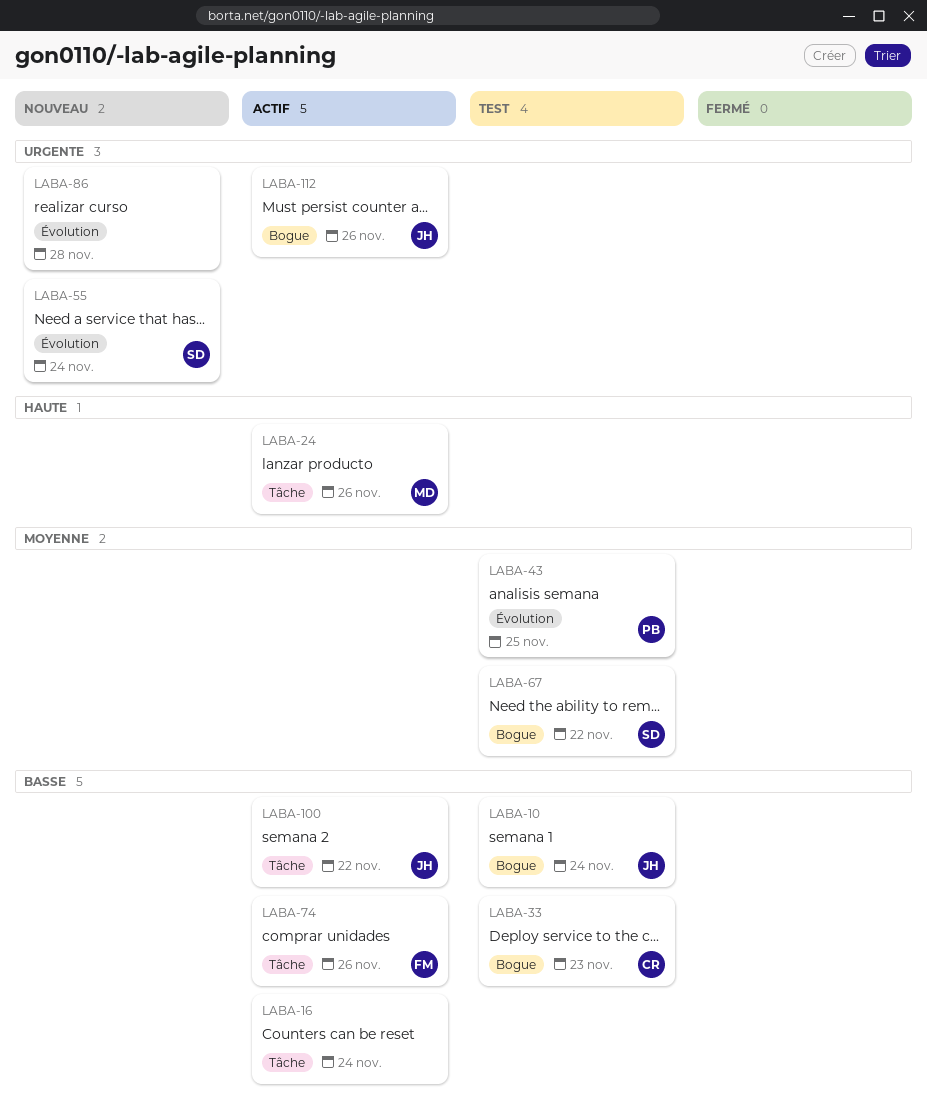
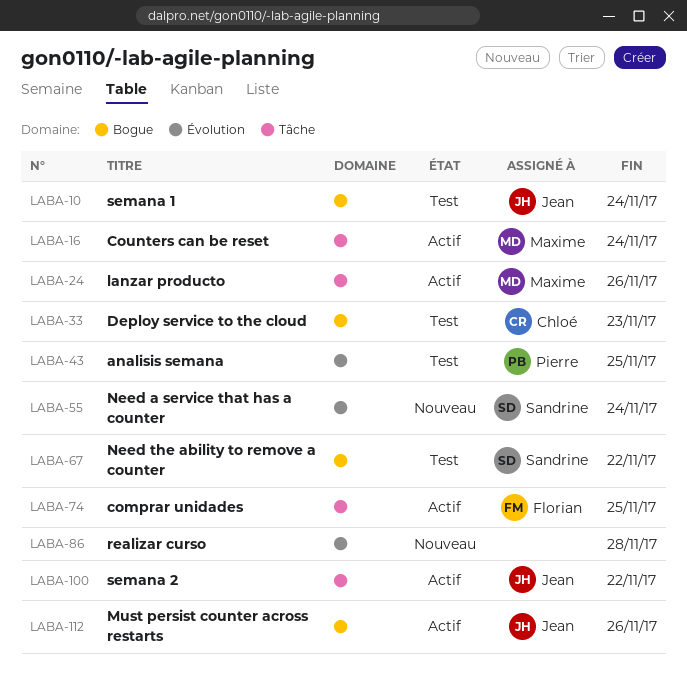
LABA-16, owner: none -> Maxime
LABA-74, due: Nov 26 -> Nov 25

